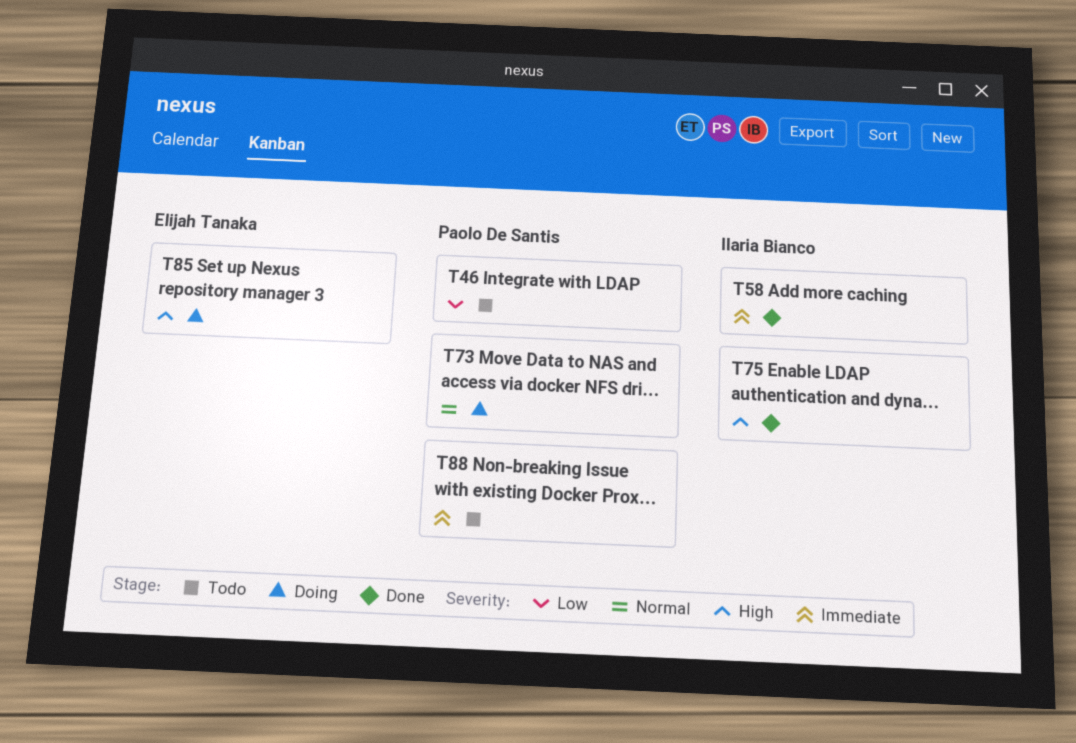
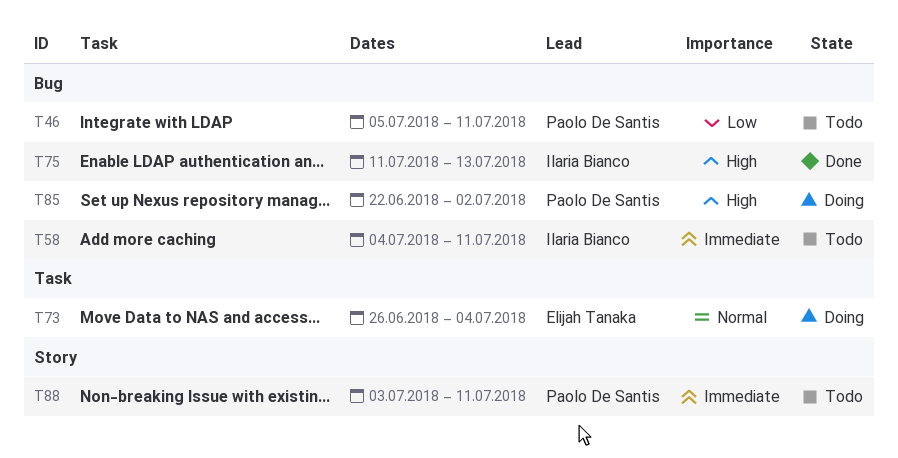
T58, status: Done -> Todo
T73, owner: Paolo De Santis -> Elijah Tanaka
T85, owner: Elijah Tanaka -> Paolo De Santis

